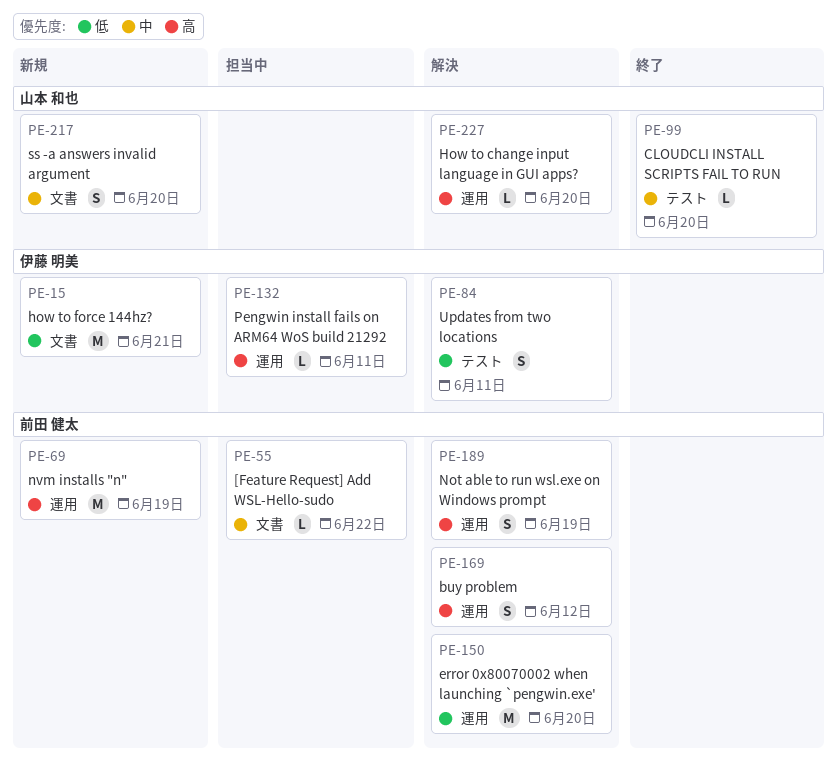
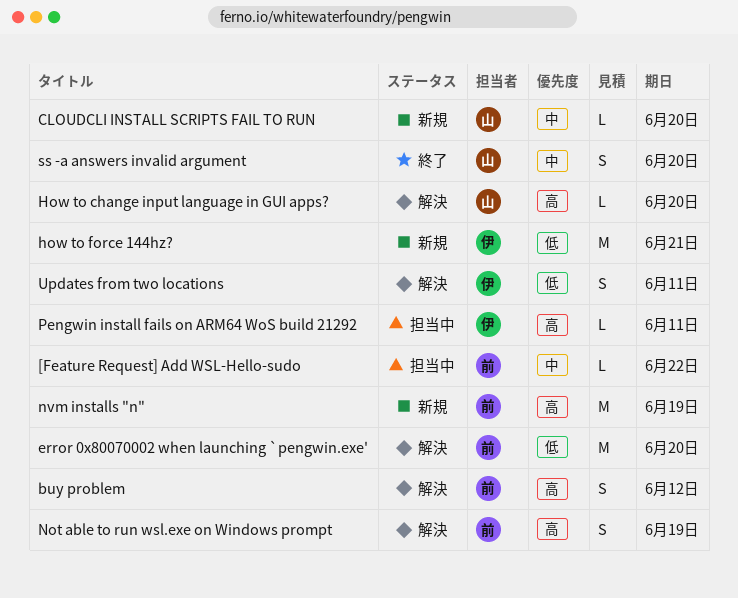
CLOUDCLI INSTALL SCRIPTS FAIL TO RUN, status: 終了 -> 新規
ss -a answers invalid argument, status: 新規 -> 終了

